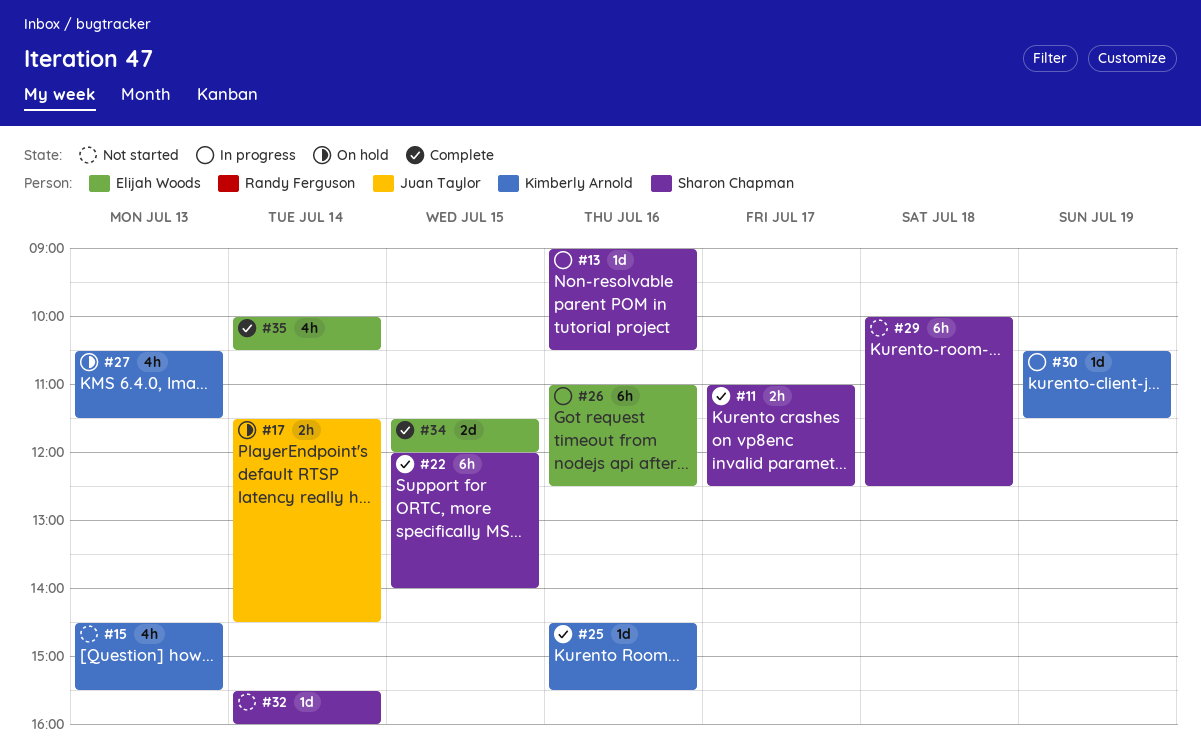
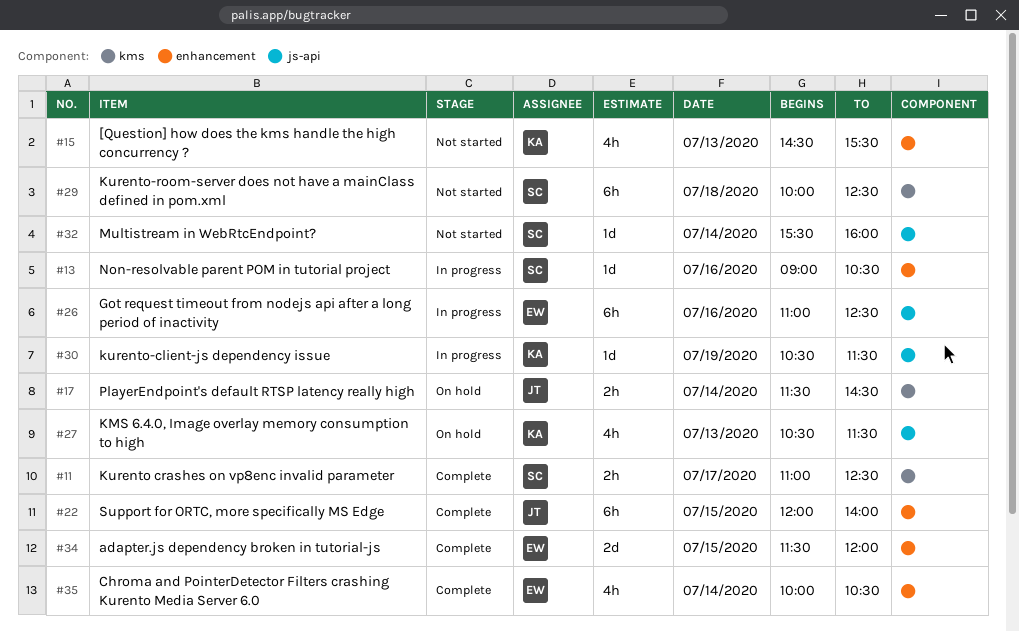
#22, owner: Sharon Chapman -> Juan Taylor
#25: present -> none

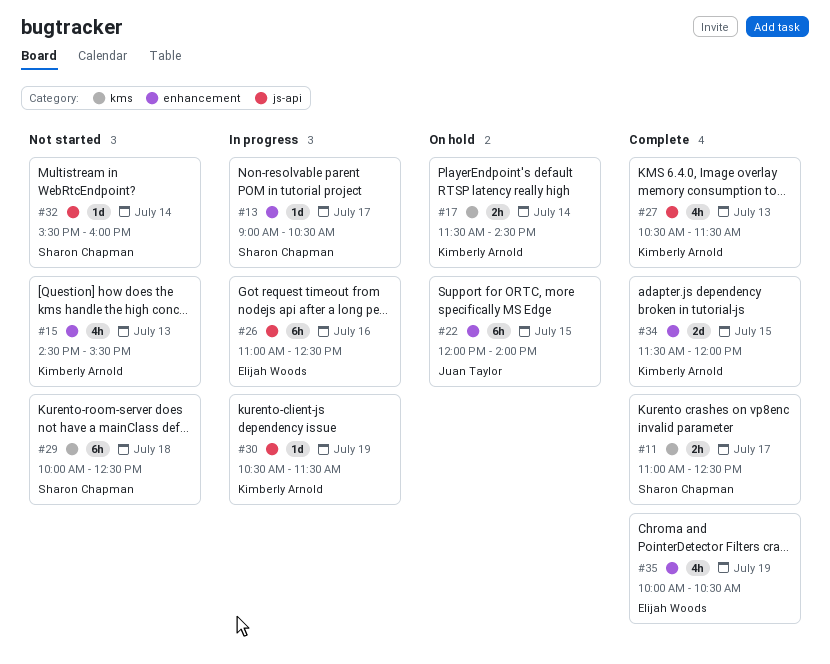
#13, day: Jul 16 -> Jul 17
#17, owner: Juan Taylor -> Kimberly Arnold
#22, status: Complete -> On hold
#27, status: On hold -> Complete
#34, owner: Elijah Woods -> Kimberly Arnold
#35, day: Jul 14 -> Jul 19

